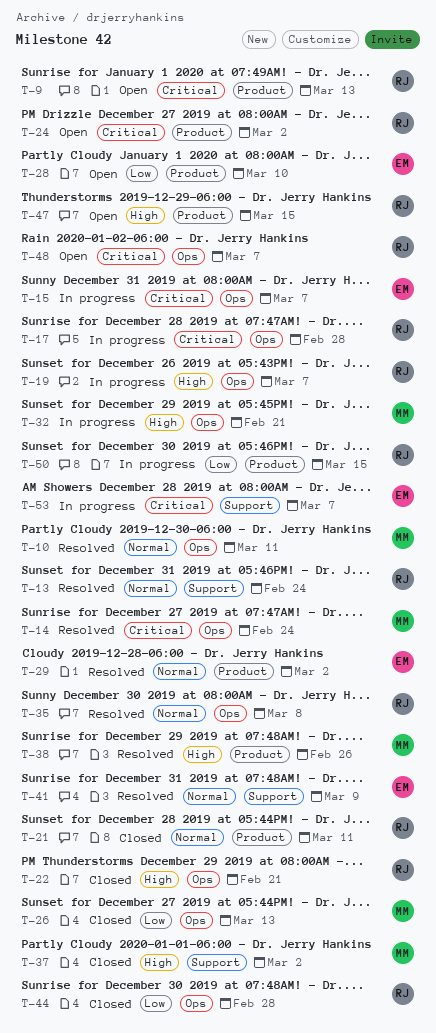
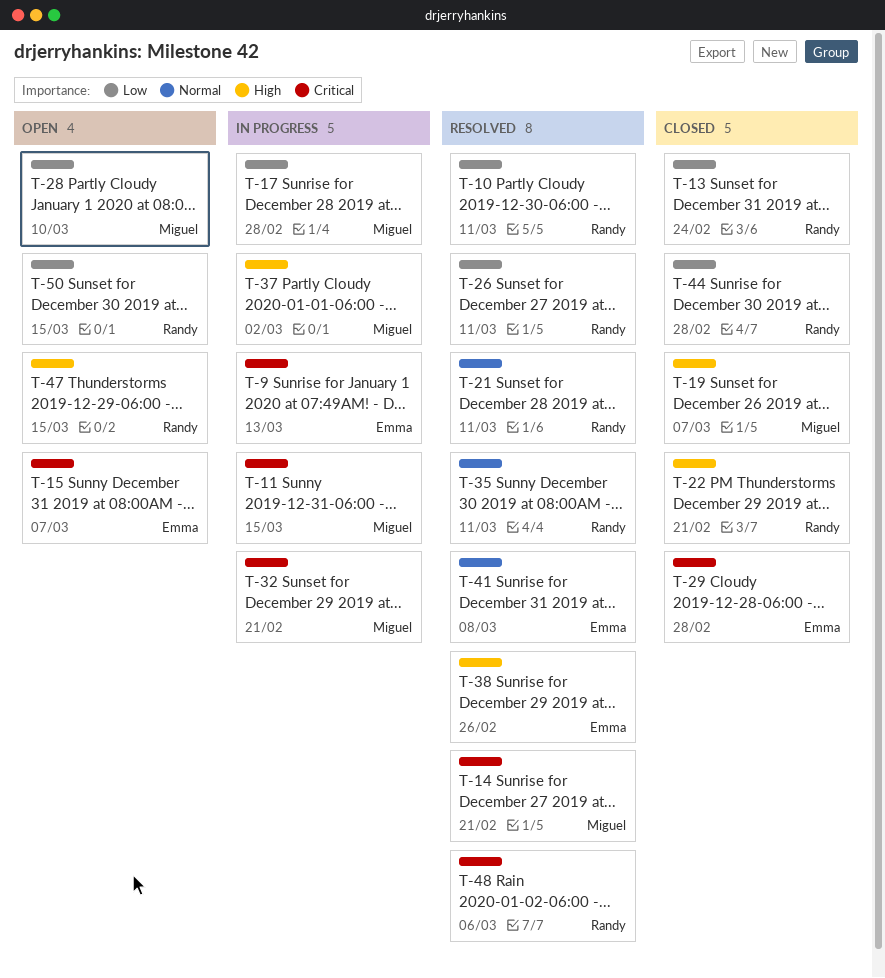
T-9, status: Open -> In progress
T-9, owner: Randy -> Emma
T-10, owner: Miguel -> Randy
T-10, priority: Normal -> Low
T-11: none -> present
T-13, status: Resolved -> Closed
T-13, priority: Normal -> Low
T-14, due: Feb 24 -> Feb 21
T-15, status: In progress -> Open
T-17, owner: Randy -> Miguel
T-17, priority: Critical -> Low
T-19, status: In progress -> Closed
T-19, owner: Randy -> Miguel
T-21, status: Closed -> Resolved
T-24: present -> none
T-26, status: Closed -> Resolved
T-26, owner: Miguel -> Randy
T-26, due: Mar 13 -> Mar 11
T-28, owner: Emma -> Miguel
T-29, status: Resolved -> Closed
T-29, priority: Normal -> Critical
T-29, due: Mar 2 -> Feb 28
T-32, priority: High -> Critical
T-35, due: Mar 8 -> Mar 11
T-37, status: Closed -> In progress
T-38, owner: Miguel -> Emma
T-41, due: Mar 9 -> Mar 8
T-48, status: Open -> Resolved
T-48, due: Mar 7 -> Mar 6
T-50, status: In progress -> Open
T-53: present -> none

